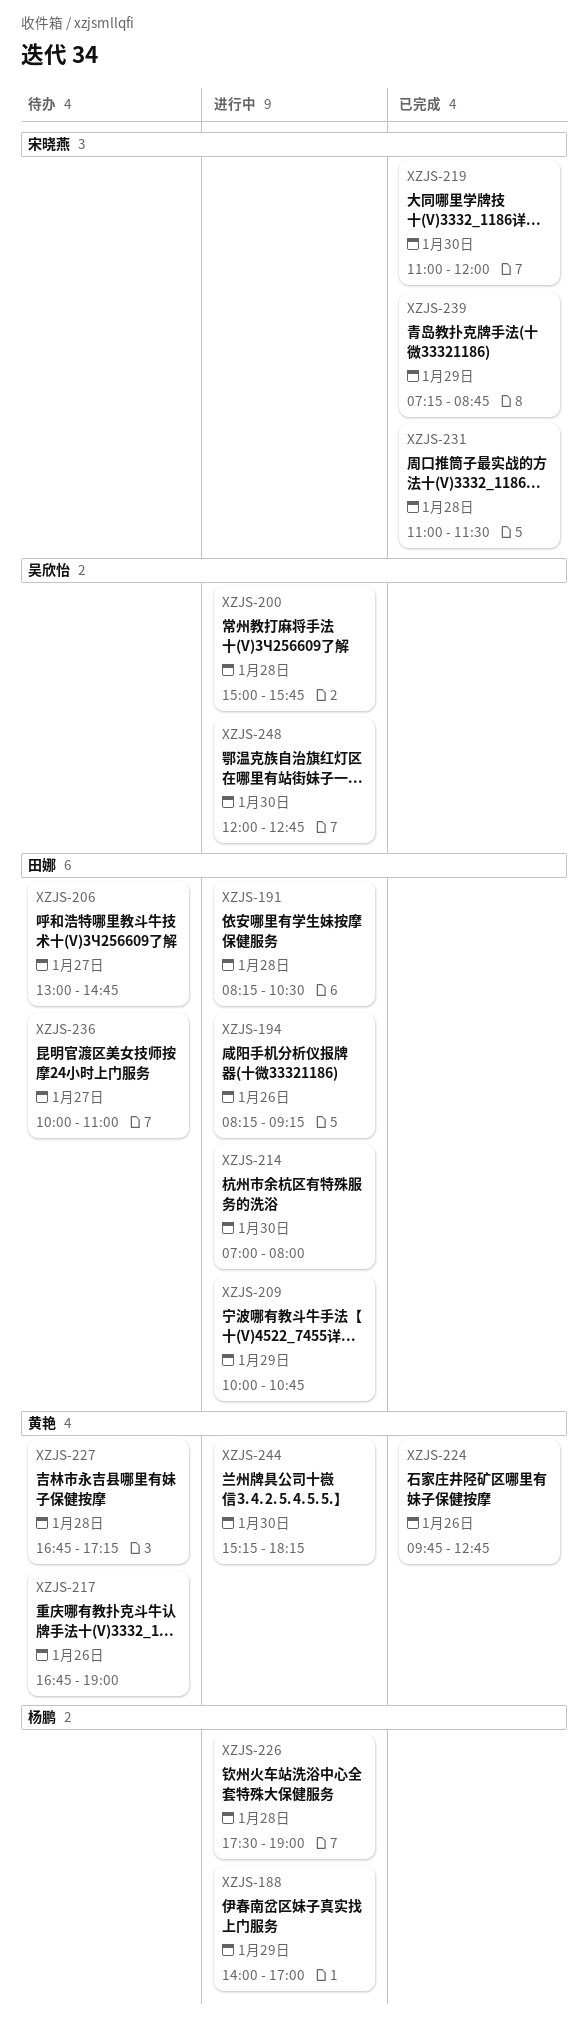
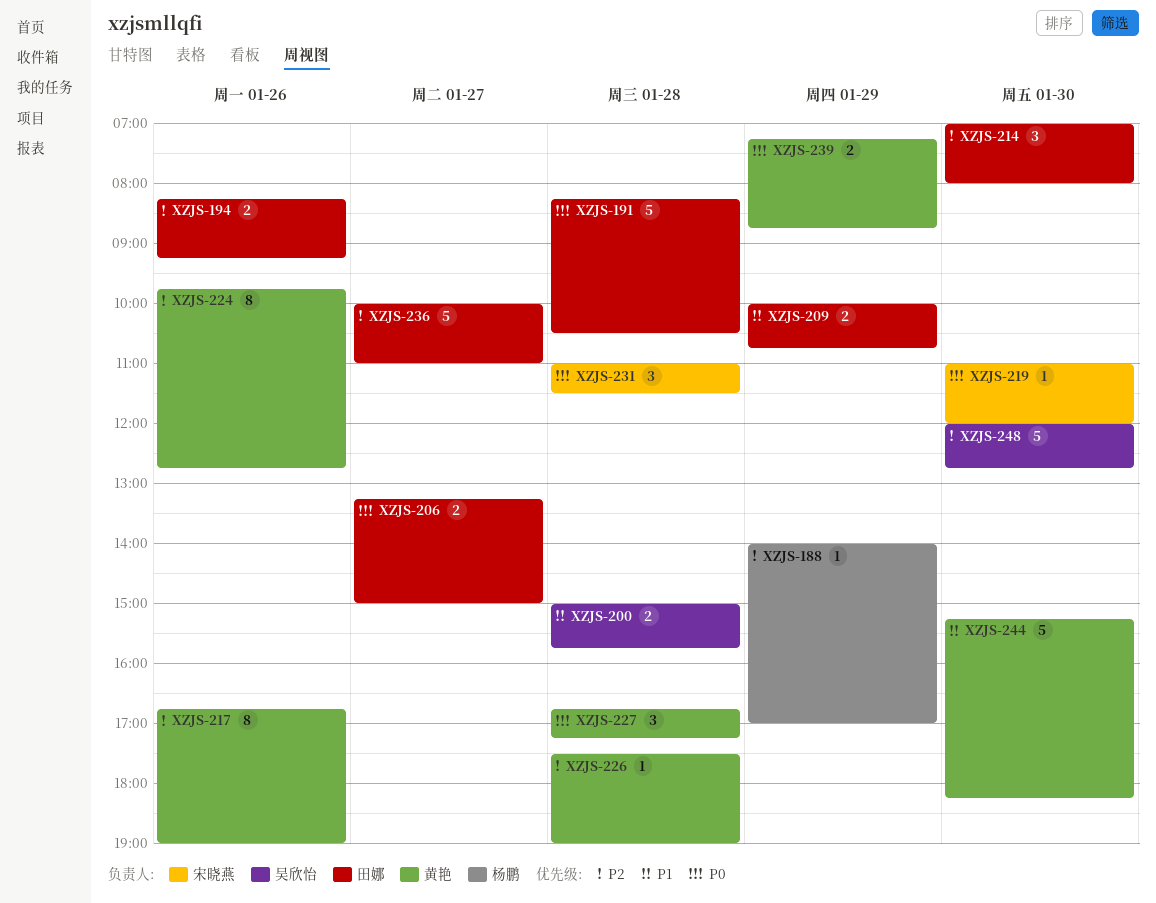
XZJS-206, begins: 13:00 -> 13:15
XZJS-206, ends: 14:45 -> 15:00
XZJS-226, owner: 杨鹏 -> 黄艳
XZJS-239, owner: 宋晓燕 -> 黄艳

